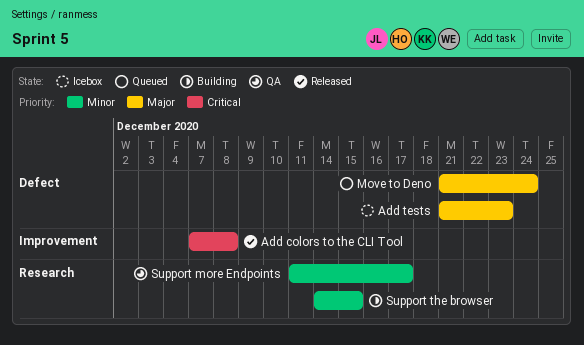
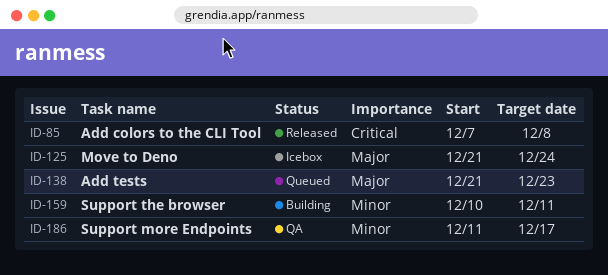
Add tests, status: Icebox -> Queued
Move to Deno, status: Queued -> Icebox
Support the browser, start: Dec 14 -> Dec 10
Support the browser, due: Dec 15 -> Dec 11

